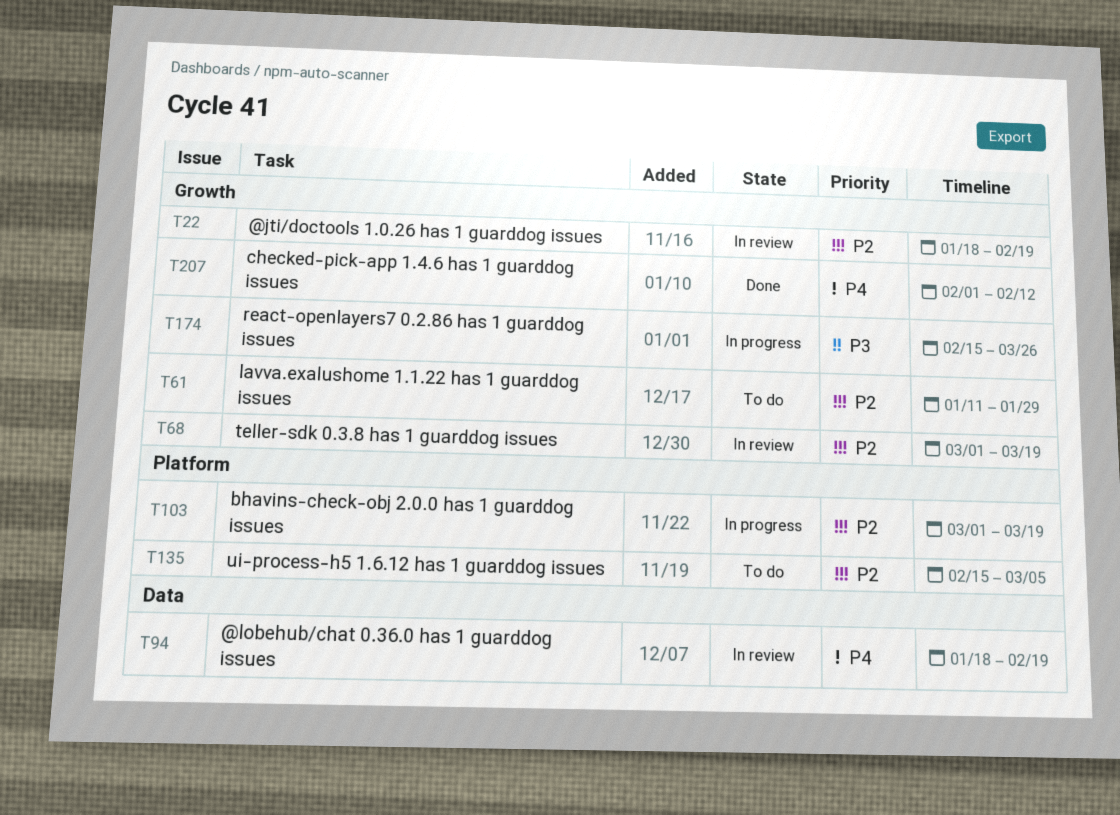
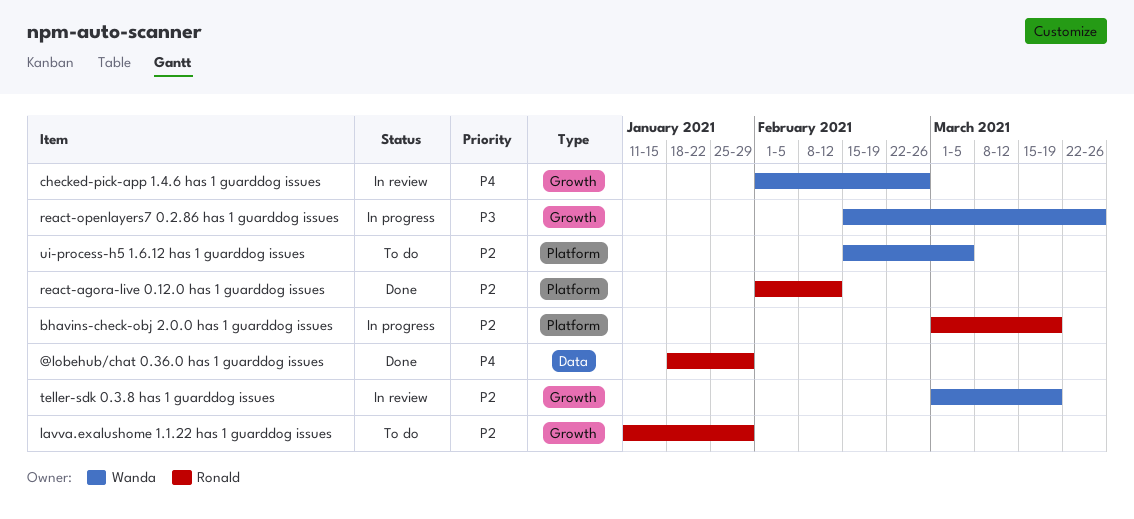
@jti/doctools 1.0.26 has 1 guarddog issues: present -> none
@lobehub/chat 0.36.0 has 1 guarddog issues, status: In review -> Done
@lobehub/chat 0.36.0 has 1 guarddog issues, due: Feb 19 -> Jan 29
checked-pick-app 1.4.6 has 1 guarddog issues, status: Done -> In review
checked-pick-app 1.4.6 has 1 guarddog issues, due: Feb 12 -> Feb 26
react-agora-live 0.12.0 has 1 guarddog issues: none -> present

